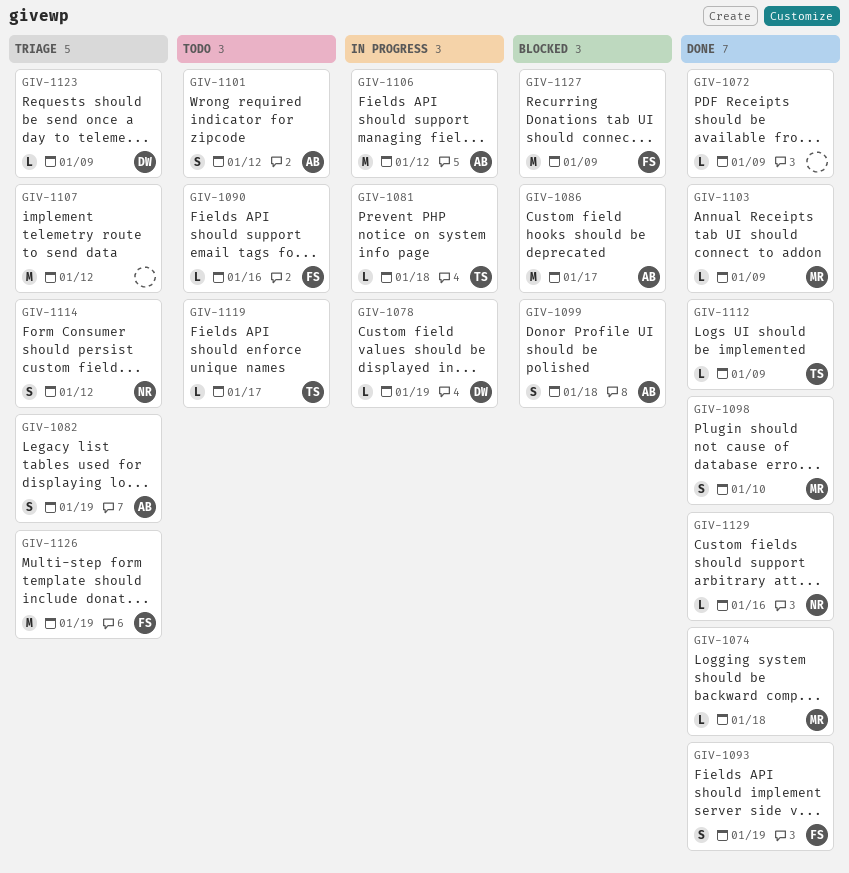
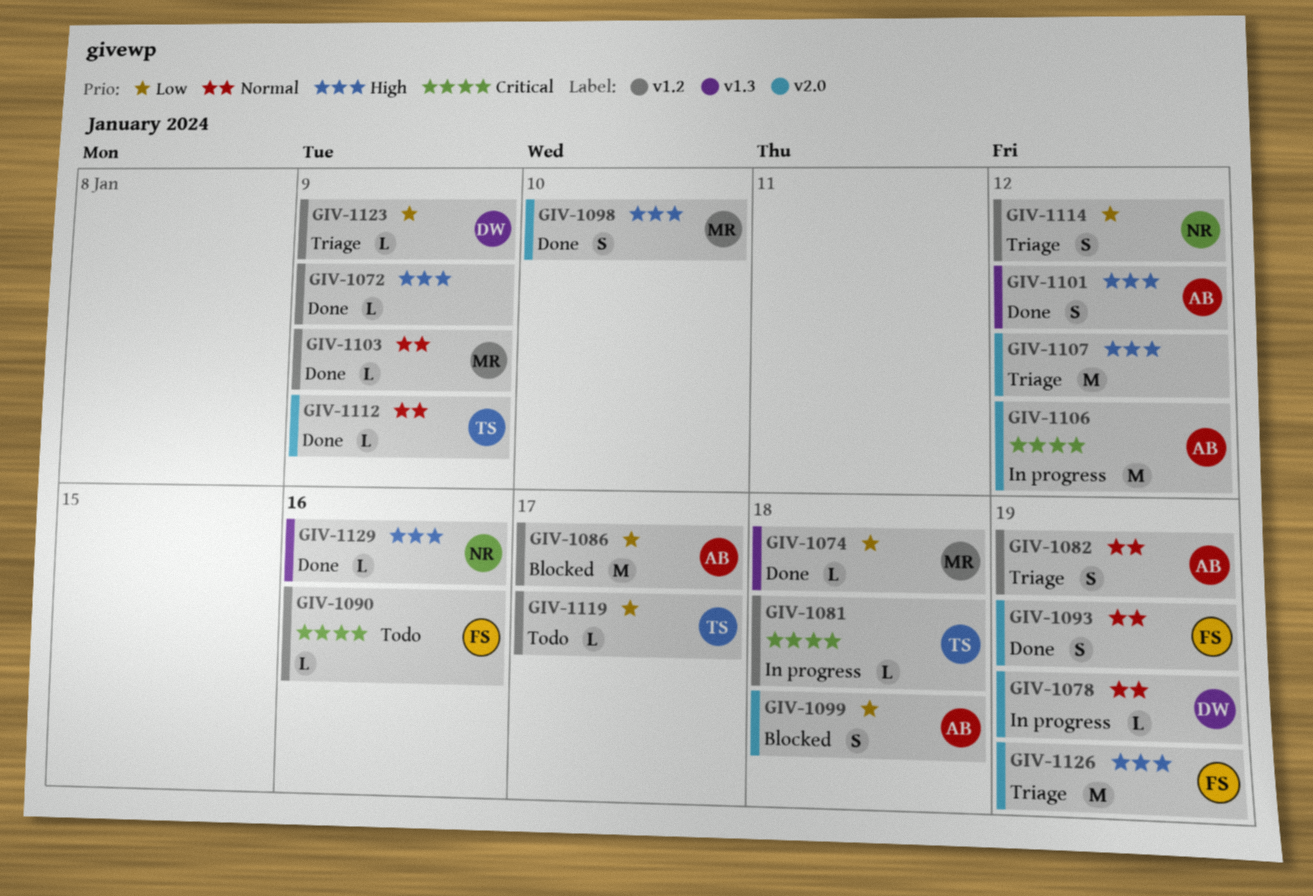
GIV-1101, status: Todo -> Done
GIV-1127: present -> none

